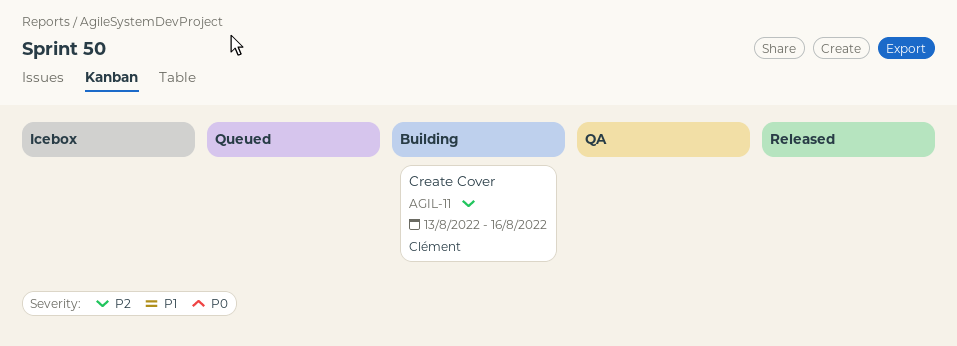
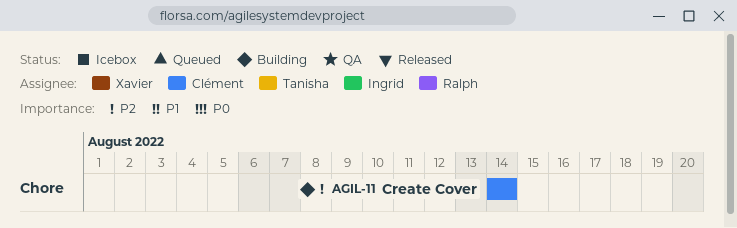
AGIL-11, start: Aug 13 -> Aug 14
AGIL-11, due: Aug 16 -> Aug 14

